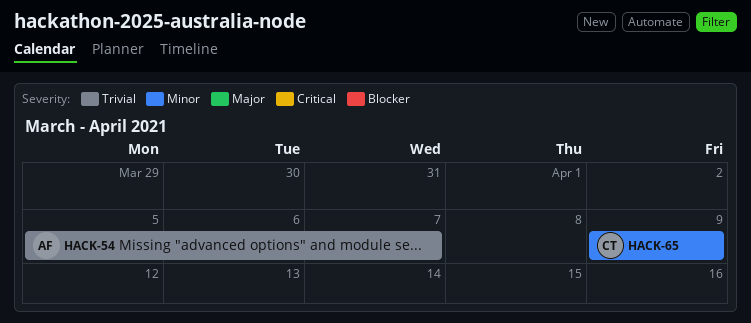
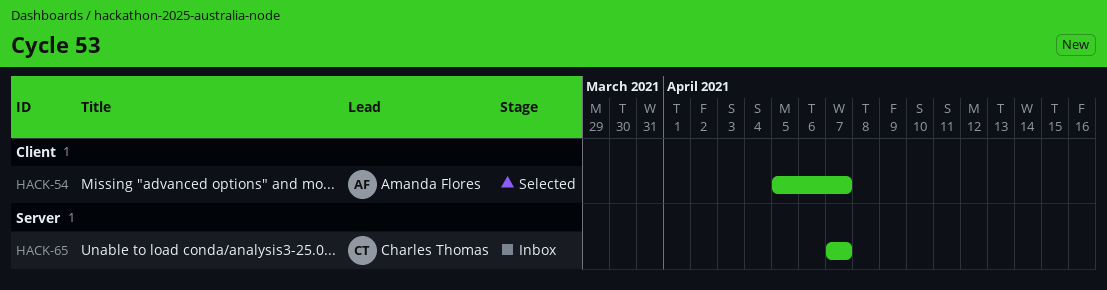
HACK-65, start: Apr 9 -> Apr 7
HACK-65, due: Apr 9 -> Apr 7

